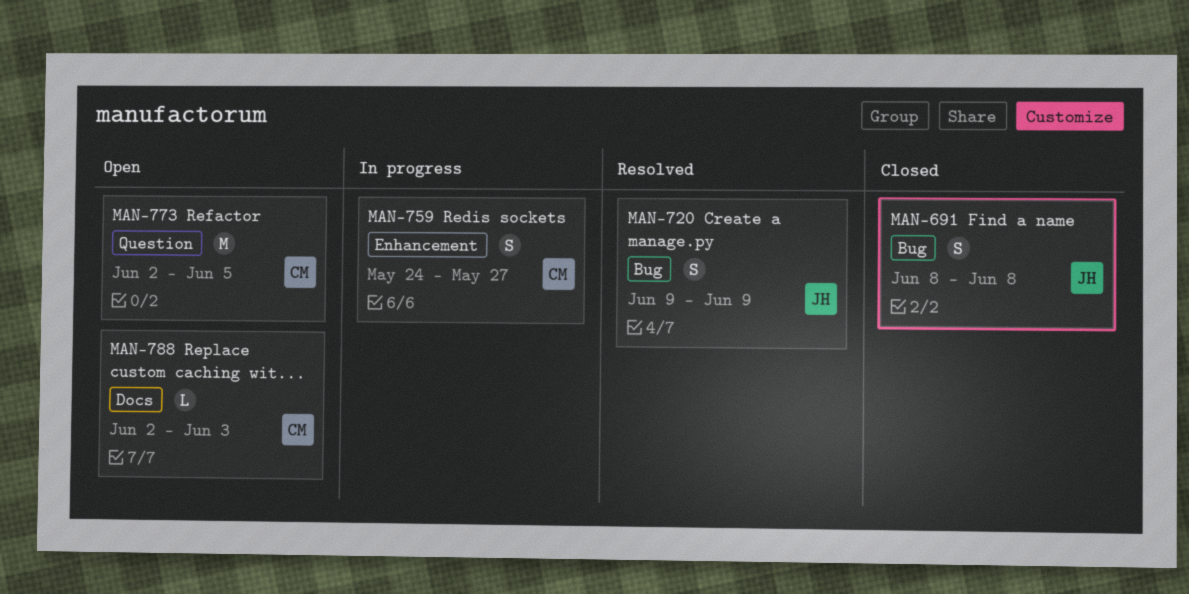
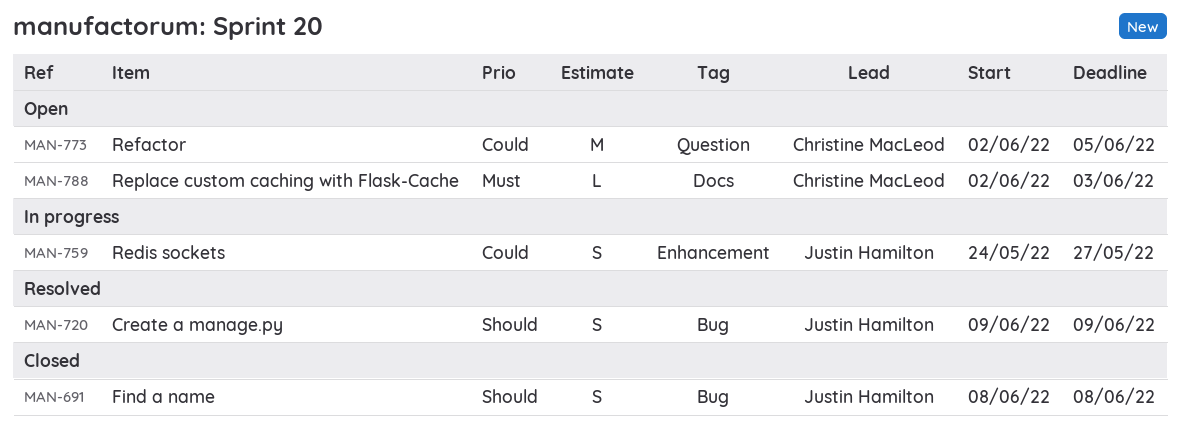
MAN-759, owner: Christine MacLeod -> Justin Hamilton

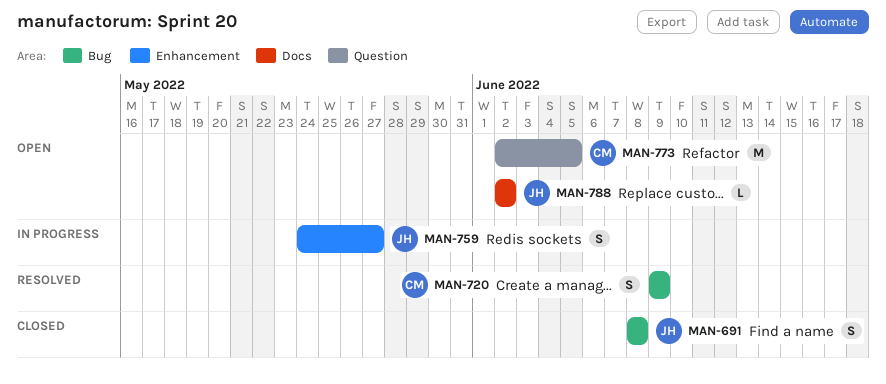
MAN-720, owner: Justin Hamilton -> Christine MacLeod
MAN-788, owner: Christine MacLeod -> Justin Hamilton
MAN-788, due: Jun 3 -> Jun 2

